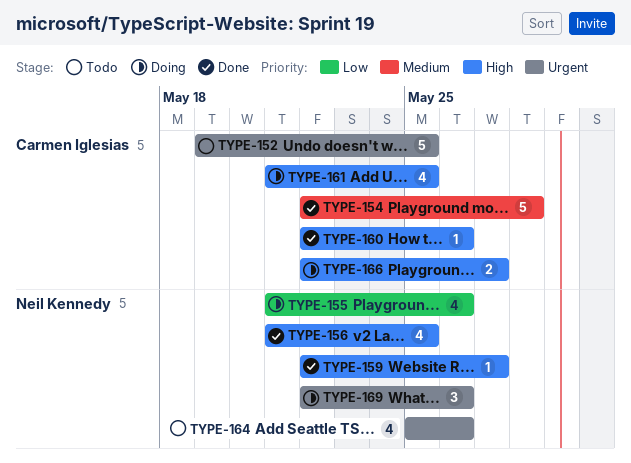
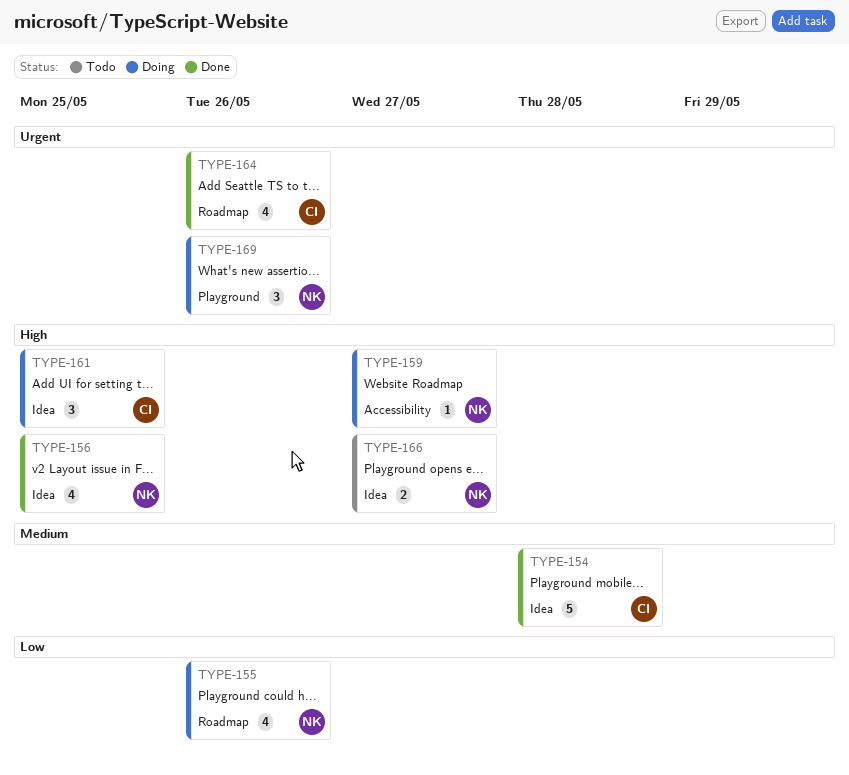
TYPE-152: present -> none
TYPE-159, status: Done -> Doing
TYPE-160: present -> none
TYPE-161, estimate: 4 -> 3
TYPE-164, status: Todo -> Done
TYPE-164, owner: Neil Kennedy -> Carmen Iglesias
TYPE-166, status: Doing -> Todo
TYPE-166, owner: Carmen Iglesias -> Neil Kennedy

